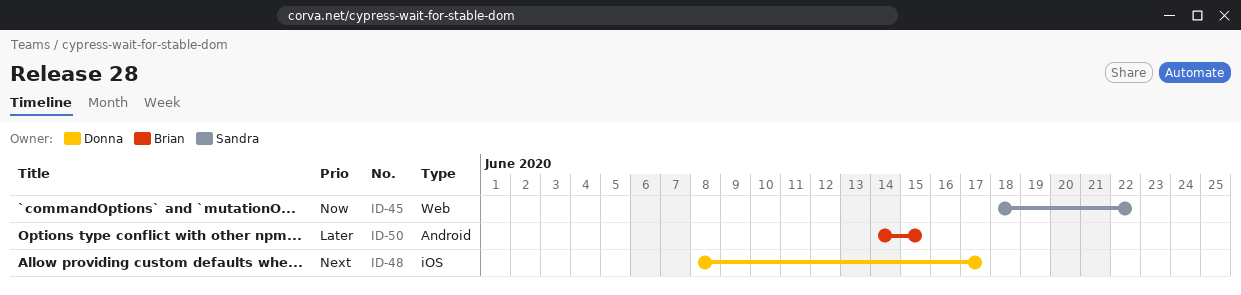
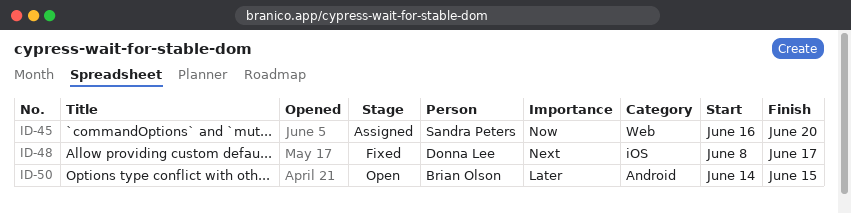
ID-45, start: Jun 18 -> Jun 16
ID-45, due: Jun 22 -> Jun 20

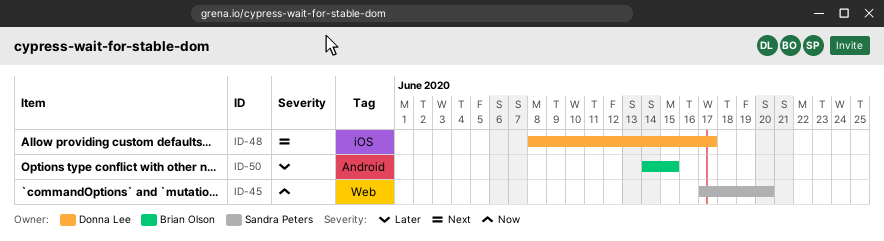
ID-45, start: Jun 16 -> Jun 17

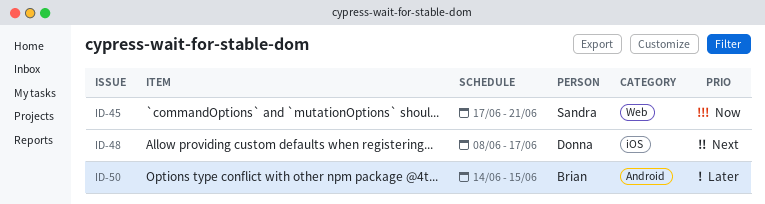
ID-45, due: Jun 20 -> Jun 21

